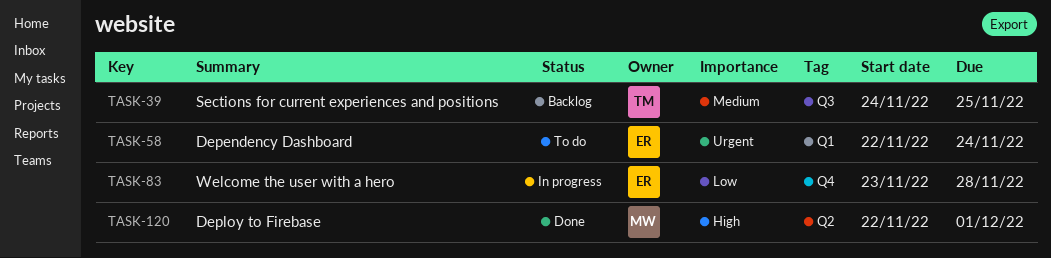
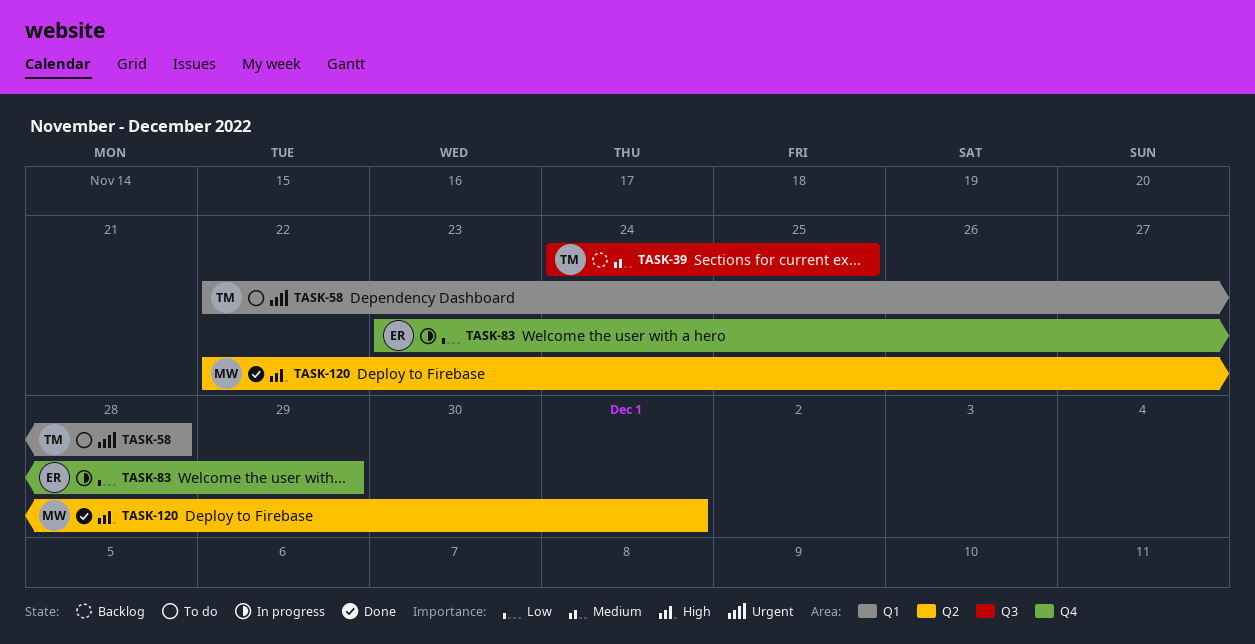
TASK-58, owner: ER -> TM
TASK-58, due: Nov 24 -> Nov 28
TASK-83, due: Nov 28 -> Nov 29

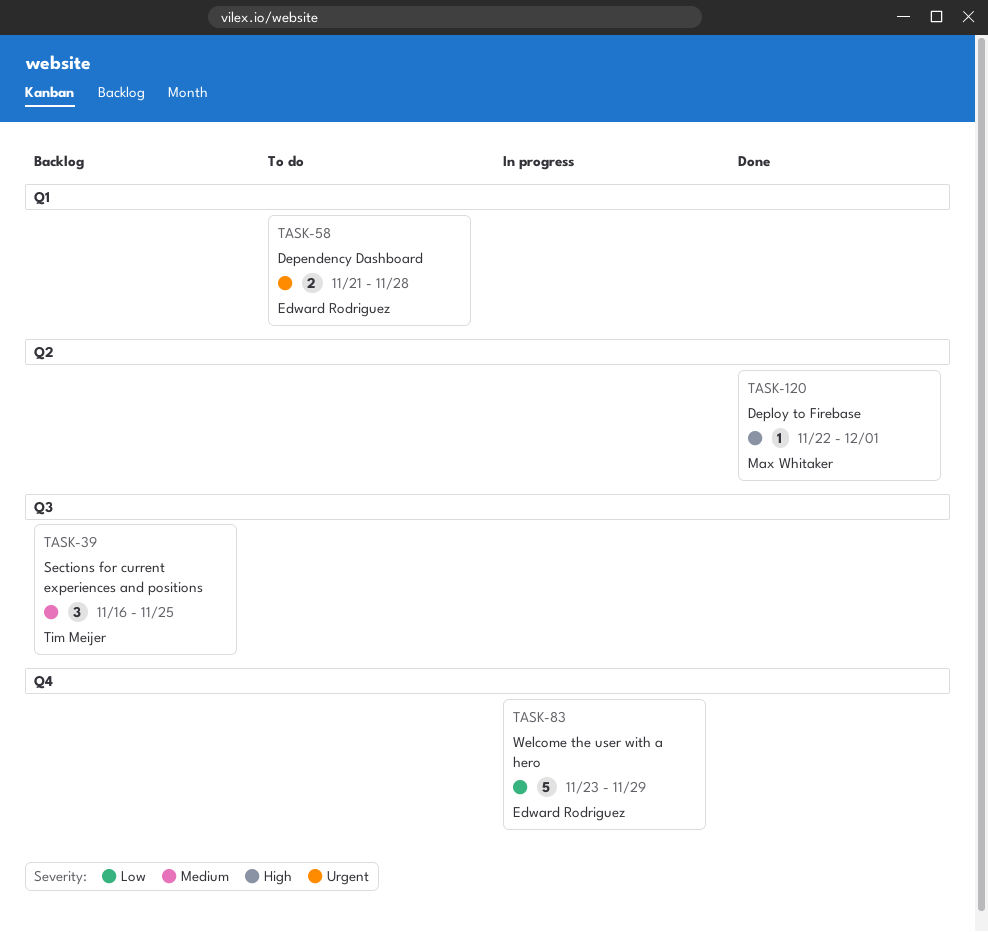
TASK-39, start: Nov 24 -> Nov 16
TASK-58, owner: Tim Meijer -> Edward Rodriguez
TASK-58, start: Nov 22 -> Nov 21

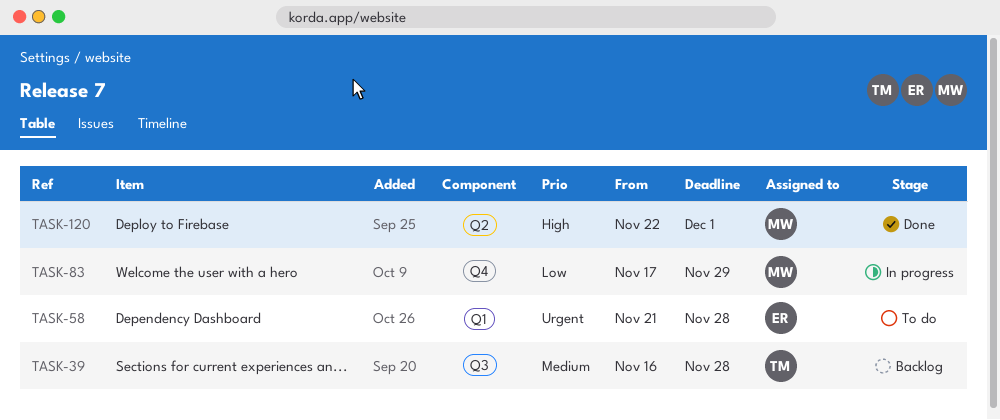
TASK-39, due: Nov 25 -> Nov 28
TASK-83, owner: Edward Rodriguez -> Max Whitaker
TASK-83, start: Nov 23 -> Nov 17

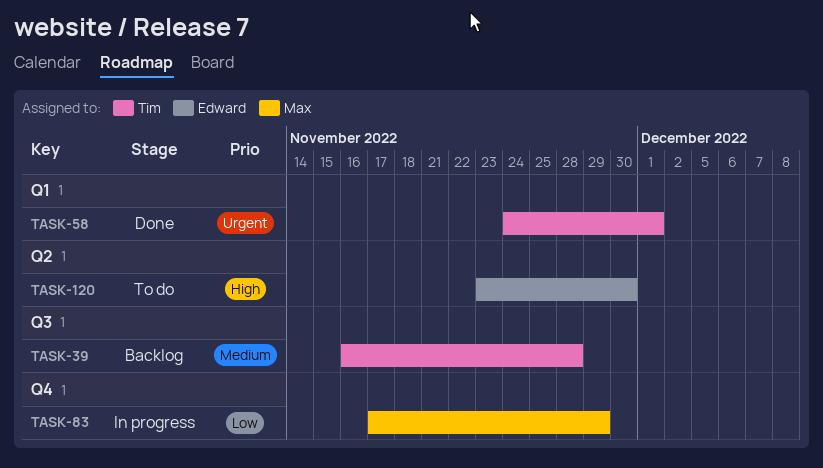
TASK-58, status: To do -> Done
TASK-58, owner: Edward -> Tim
TASK-58, start: Nov 21 -> Nov 24
TASK-58, due: Nov 28 -> Dec 1
TASK-120, status: Done -> To do
TASK-120, owner: Max -> Edward
TASK-120, start: Nov 22 -> Nov 23
TASK-120, due: Dec 1 -> Nov 30

